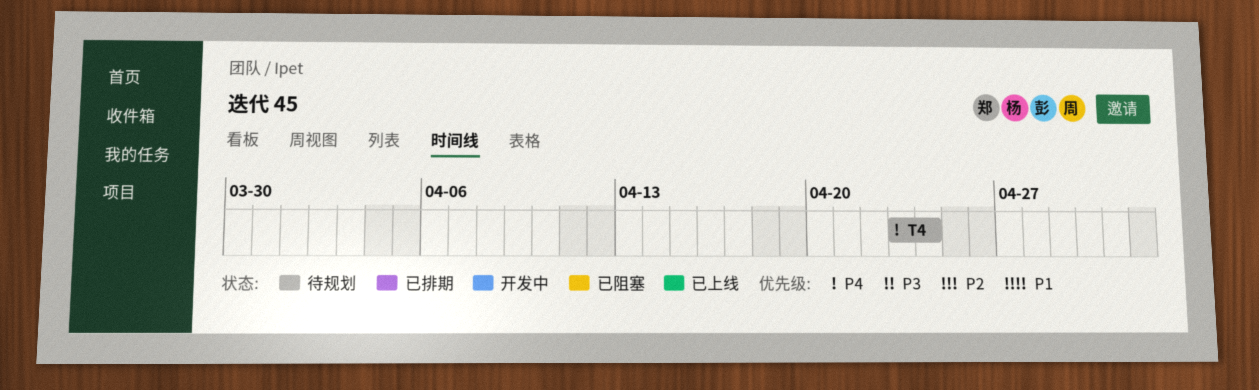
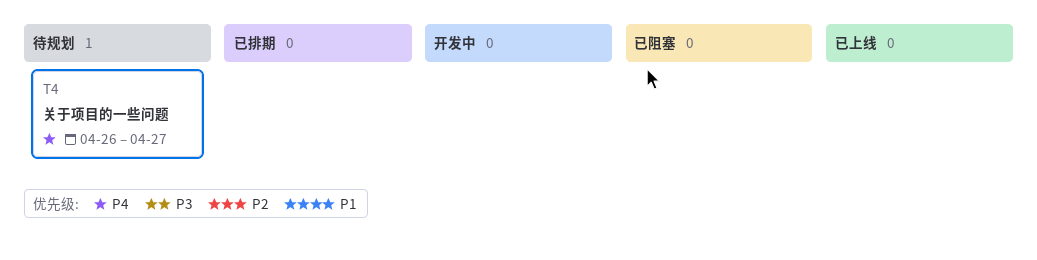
T4, start: Apr 23 -> Apr 26
T4, due: Apr 24 -> Apr 27

